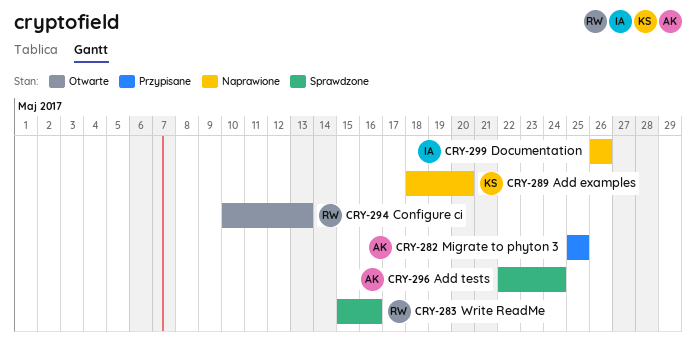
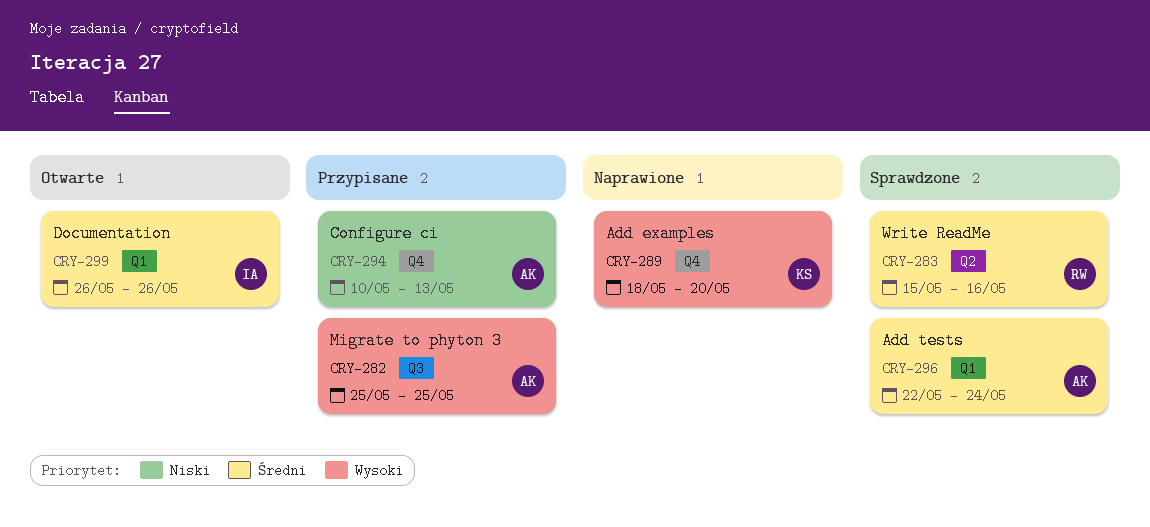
CRY-294, status: Otwarte -> Przypisane
CRY-294, owner: RW -> AK
CRY-299, status: Naprawione -> Otwarte

